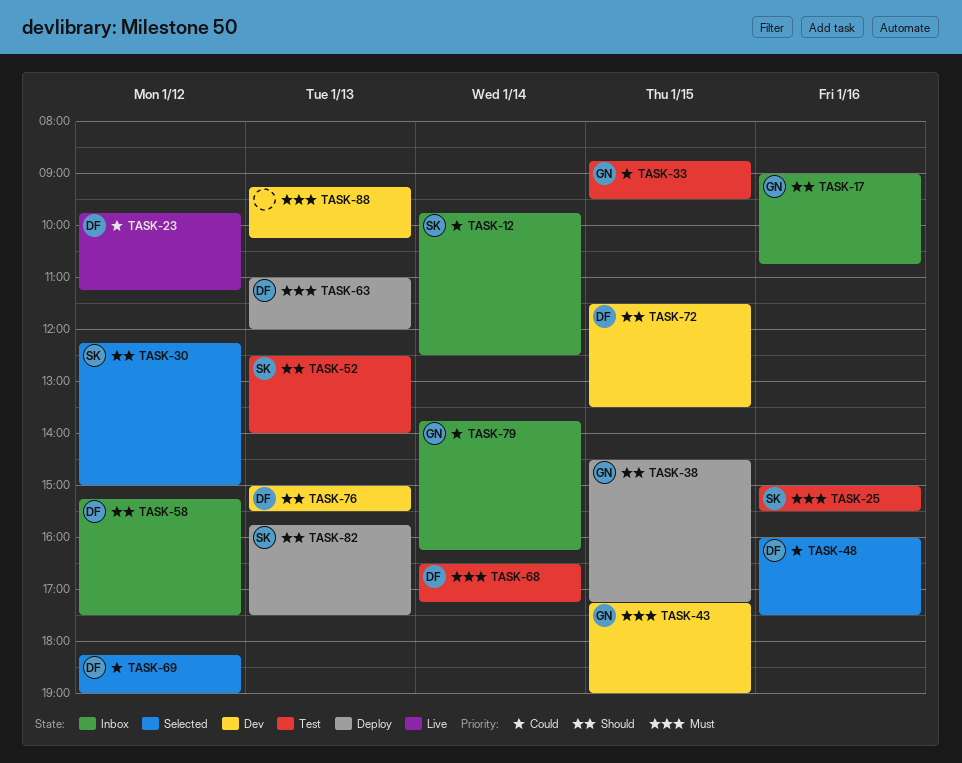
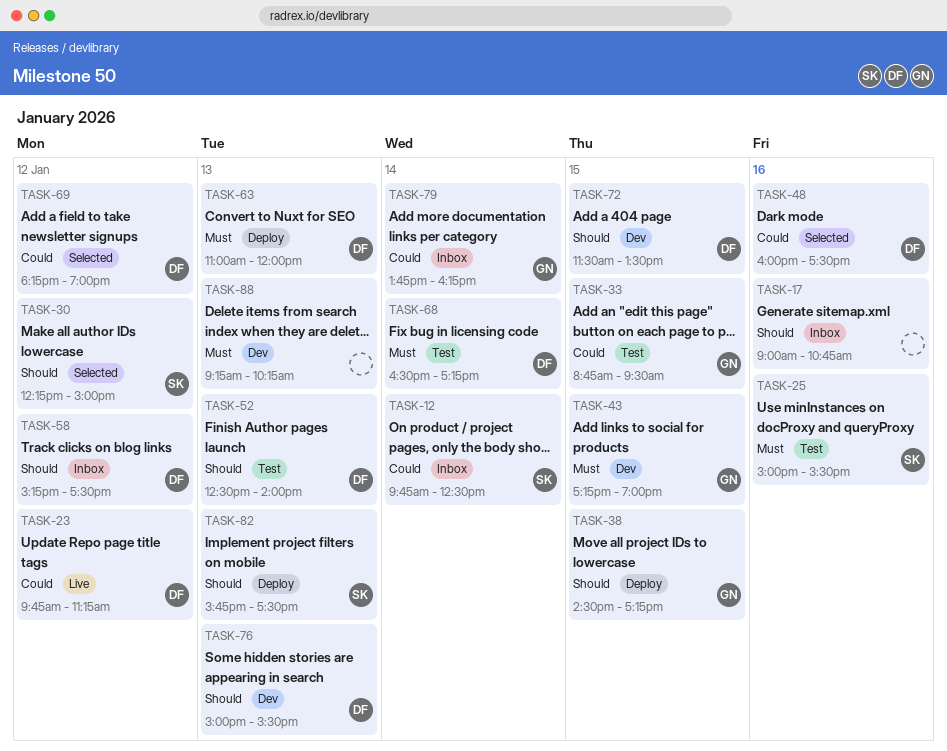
TASK-17, owner: GN -> none
TASK-52, owner: SK -> DF

